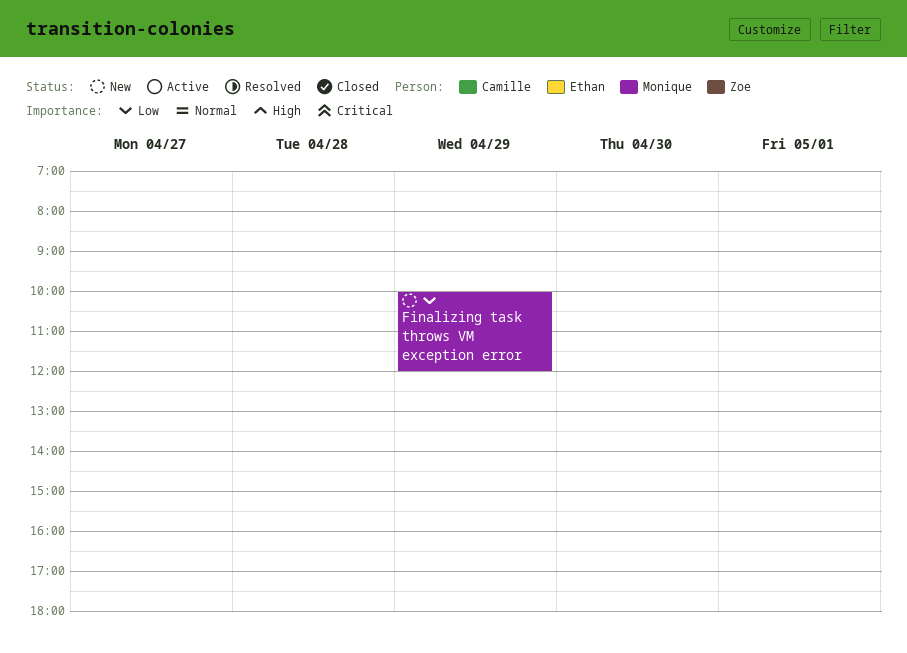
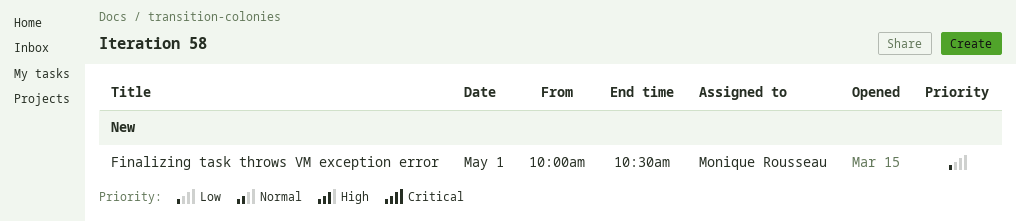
Finalizing task throws VM exception error, day: Apr 29 -> May 1
Finalizing task throws VM exception error, ends: 12:00 -> 10:30

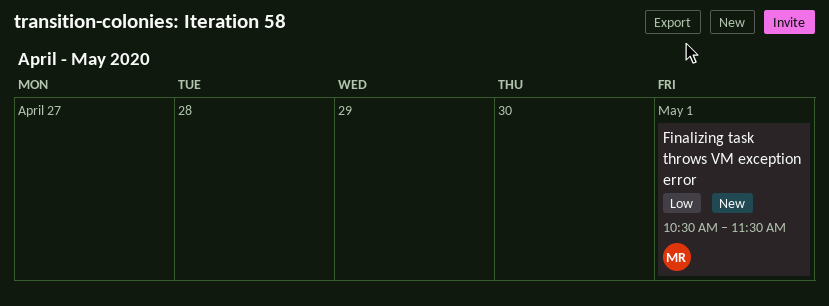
Finalizing task throws VM exception error, begins: 10:00 -> 10:30
Finalizing task throws VM exception error, ends: 10:30 -> 11:30

